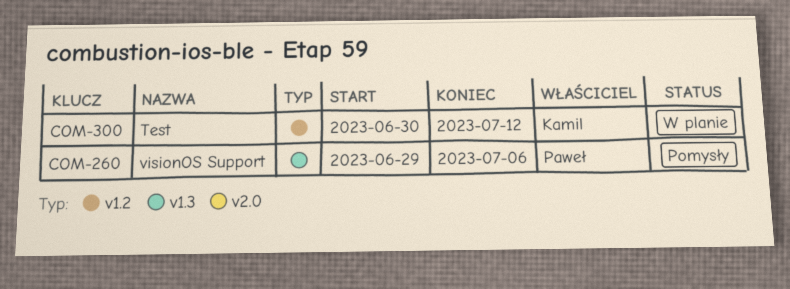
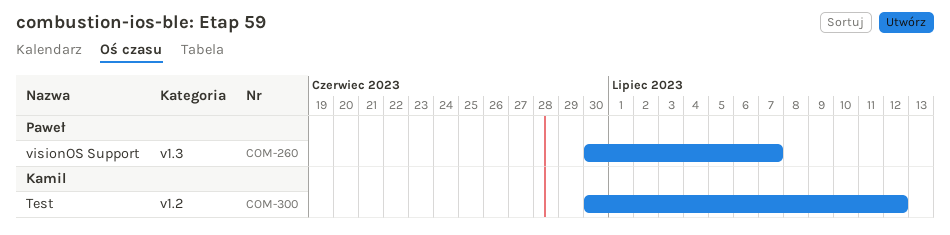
COM-260, start: Jun 29 -> Jun 30
COM-260, due: Jul 6 -> Jul 7

